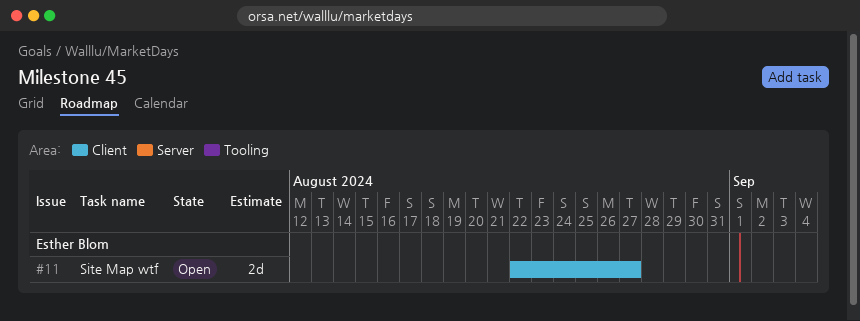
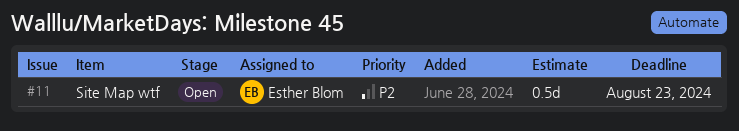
#11, estimate: 2d -> 0.5d
#11, due: Aug 27 -> Aug 23

